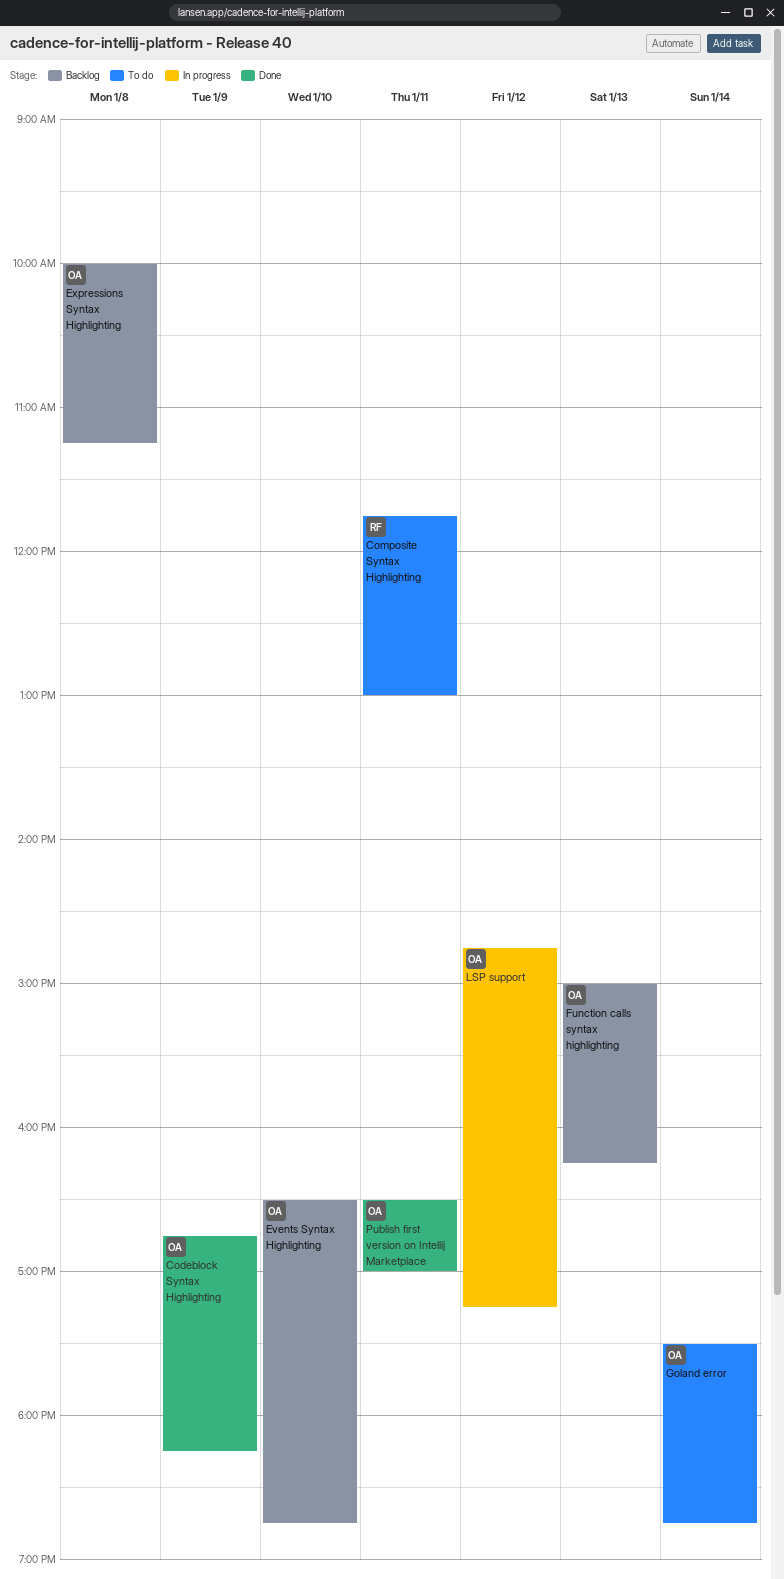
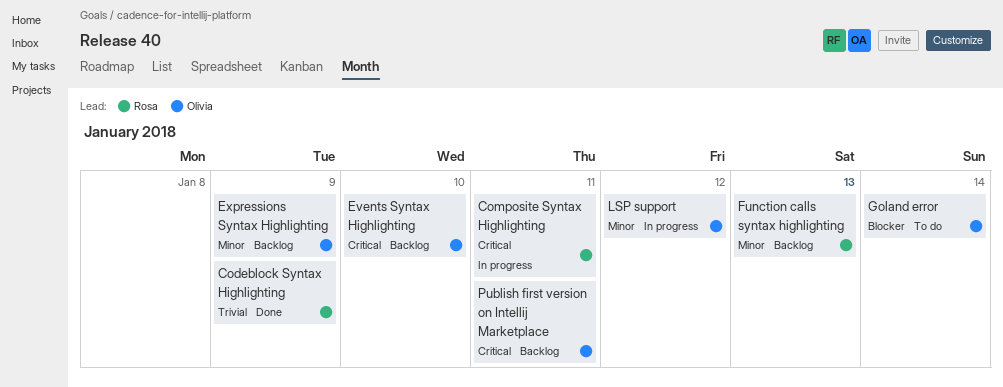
Codeblock Syntax Highlighting, owner: Olivia -> Rosa
Composite Syntax Highlighting, status: To do -> In progress
Expressions Syntax Highlighting, day: Jan 8 -> Jan 9
Function calls syntax highlighting, owner: Olivia -> Rosa
Publish first version on Intellij Marketplace, status: Done -> Backlog

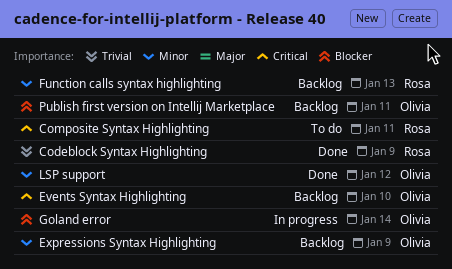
Composite Syntax Highlighting, status: In progress -> To do
Goland error, status: To do -> In progress
LSP support, status: In progress -> Done
Publish first version on Intellij Marketplace, priority: Critical -> Blocker

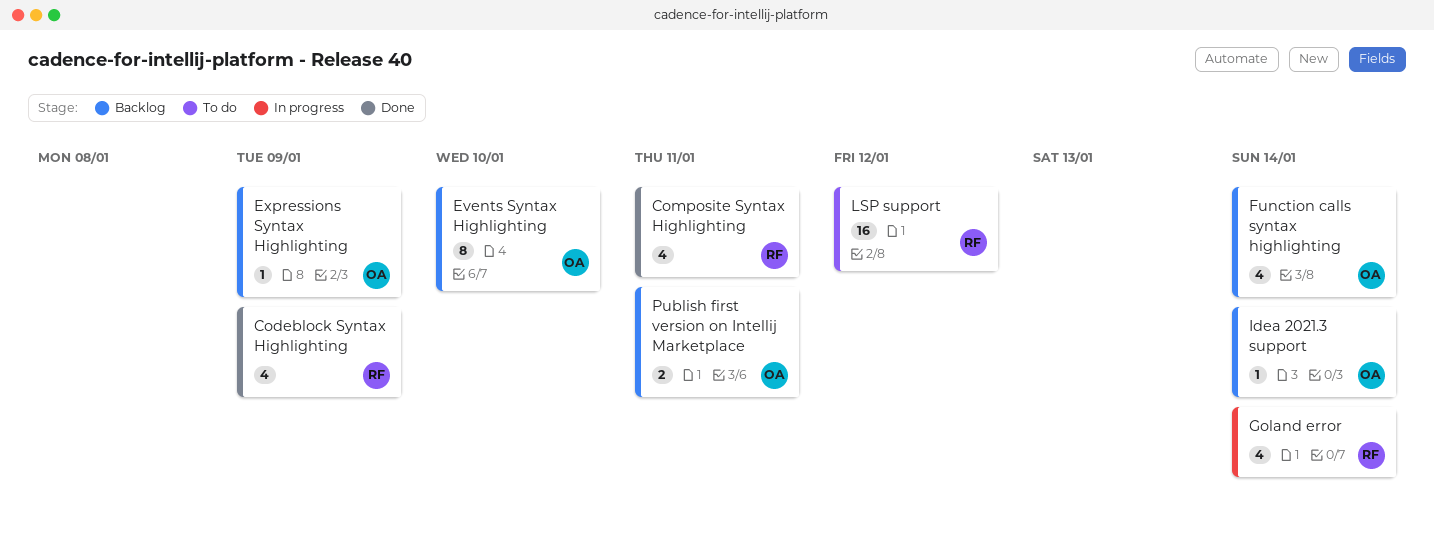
Composite Syntax Highlighting, status: To do -> Done
Function calls syntax highlighting, owner: Rosa -> Olivia
Function calls syntax highlighting, day: Jan 13 -> Jan 14
Goland error, owner: Olivia -> Rosa
Idea 2021.3 support: none -> present
LSP support, status: Done -> To do
LSP support, owner: Olivia -> Rosa

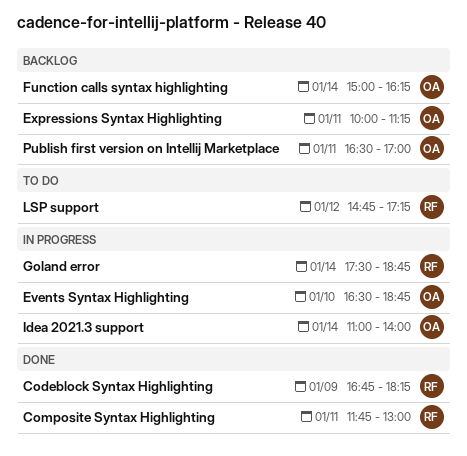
Events Syntax Highlighting, status: Backlog -> In progress
Expressions Syntax Highlighting, day: Jan 9 -> Jan 11
Idea 2021.3 support, status: Backlog -> In progress

